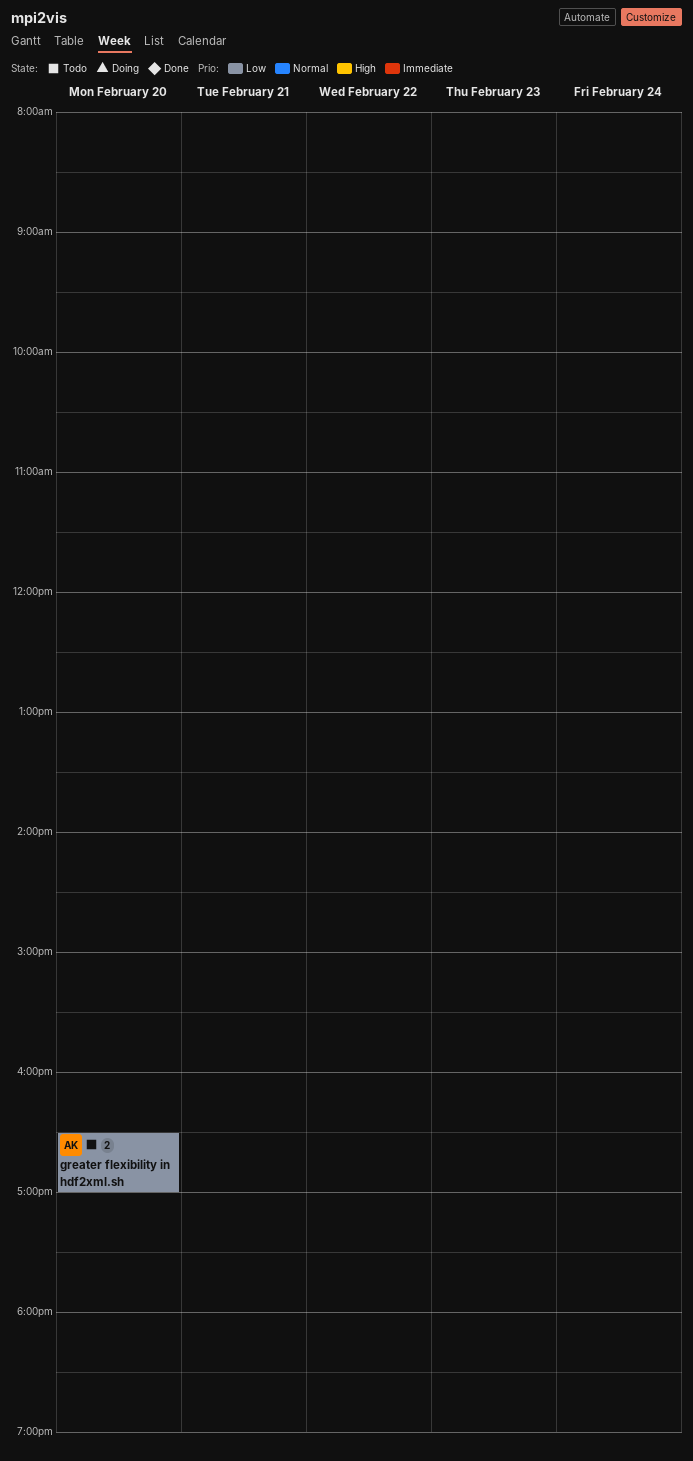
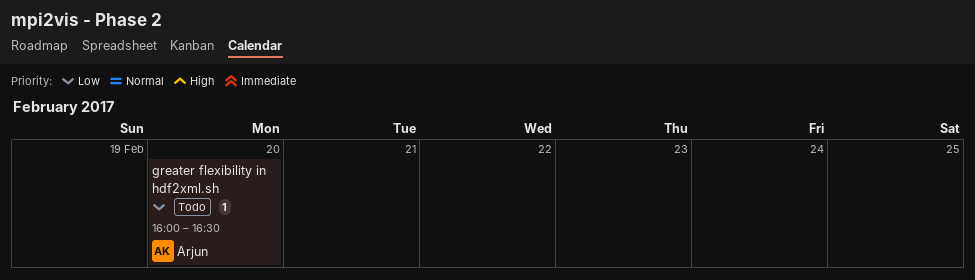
greater flexibility in hdf2xml.sh, estimate: 2 -> 1
greater flexibility in hdf2xml.sh, begins: 16:30 -> 16:00
greater flexibility in hdf2xml.sh, ends: 17:00 -> 16:30

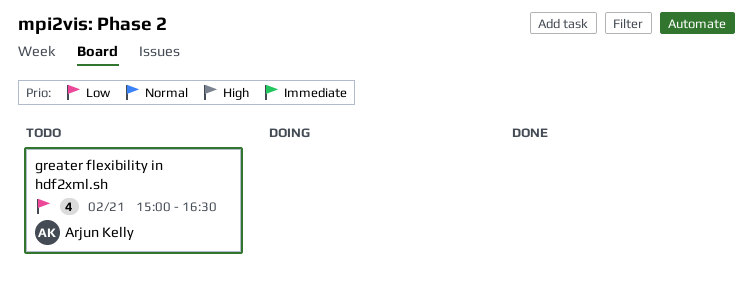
greater flexibility in hdf2xml.sh, estimate: 1 -> 4
greater flexibility in hdf2xml.sh, day: Feb 20 -> Feb 21
greater flexibility in hdf2xml.sh, begins: 16:00 -> 15:00

